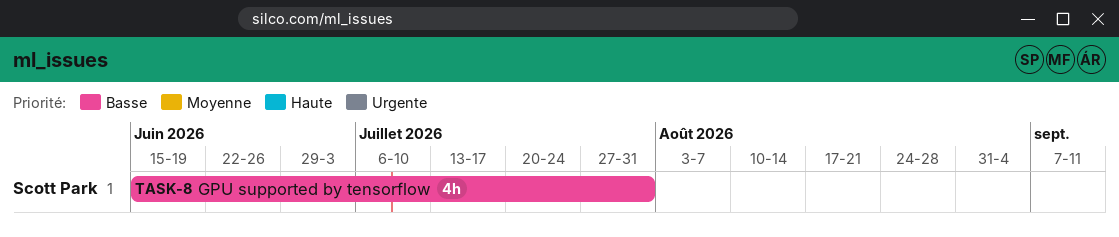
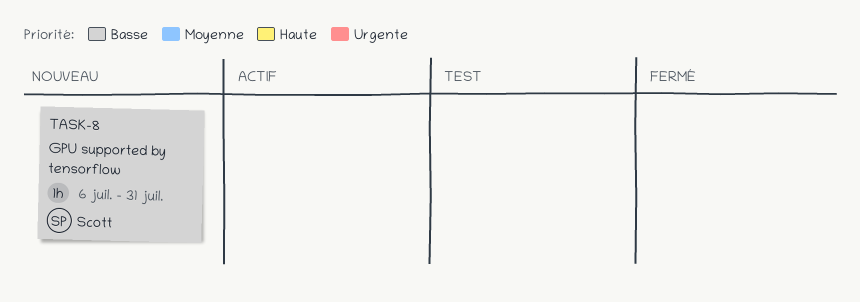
TASK-8, estimate: 4h -> 1h
TASK-8, start: Jun 15 -> Jul 6

